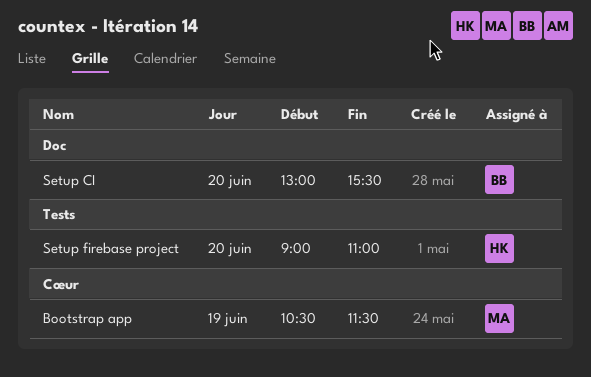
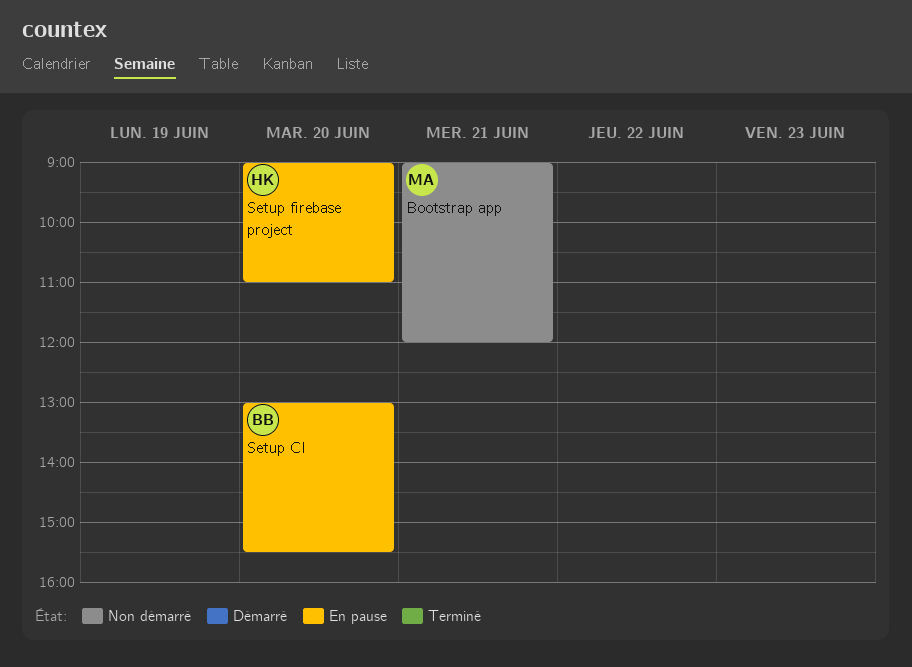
Bootstrap app, day: Jun 19 -> Jun 21
Bootstrap app, begins: 10:30 -> 09:00
Bootstrap app, ends: 11:30 -> 12:00

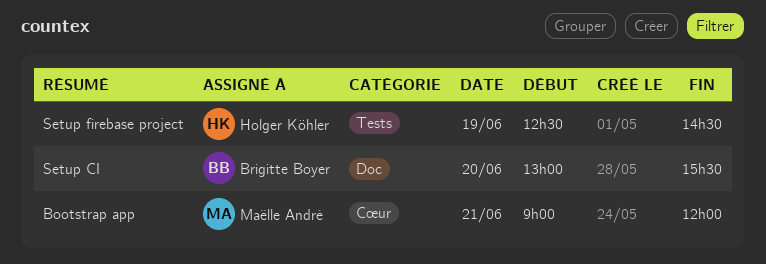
Setup firebase project, day: Jun 20 -> Jun 19
Setup firebase project, begins: 09:00 -> 12:30
Setup firebase project, ends: 11:00 -> 14:30

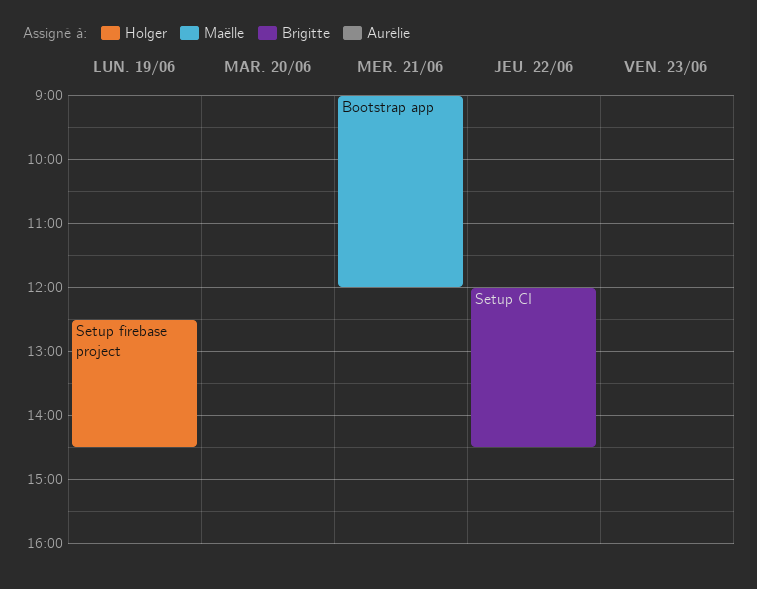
Setup CI, day: Jun 20 -> Jun 22
Setup CI, begins: 13:00 -> 12:00
Setup CI, ends: 15:30 -> 14:30

